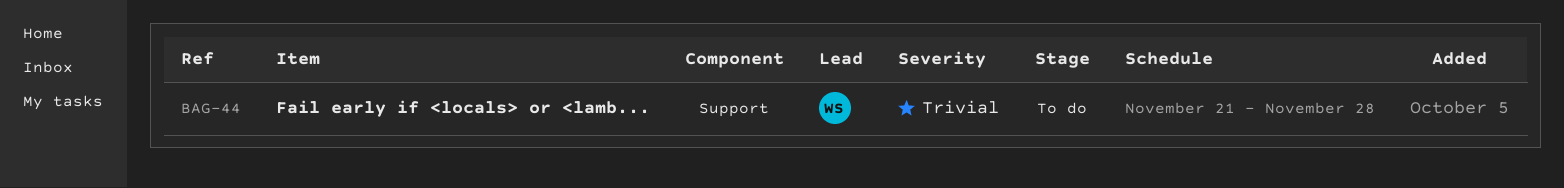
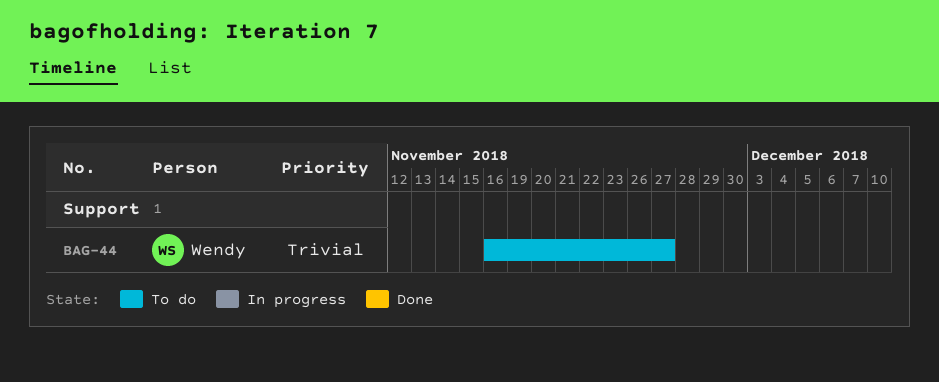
BAG-44, start: Nov 21 -> Nov 16
BAG-44, due: Nov 28 -> Nov 27

